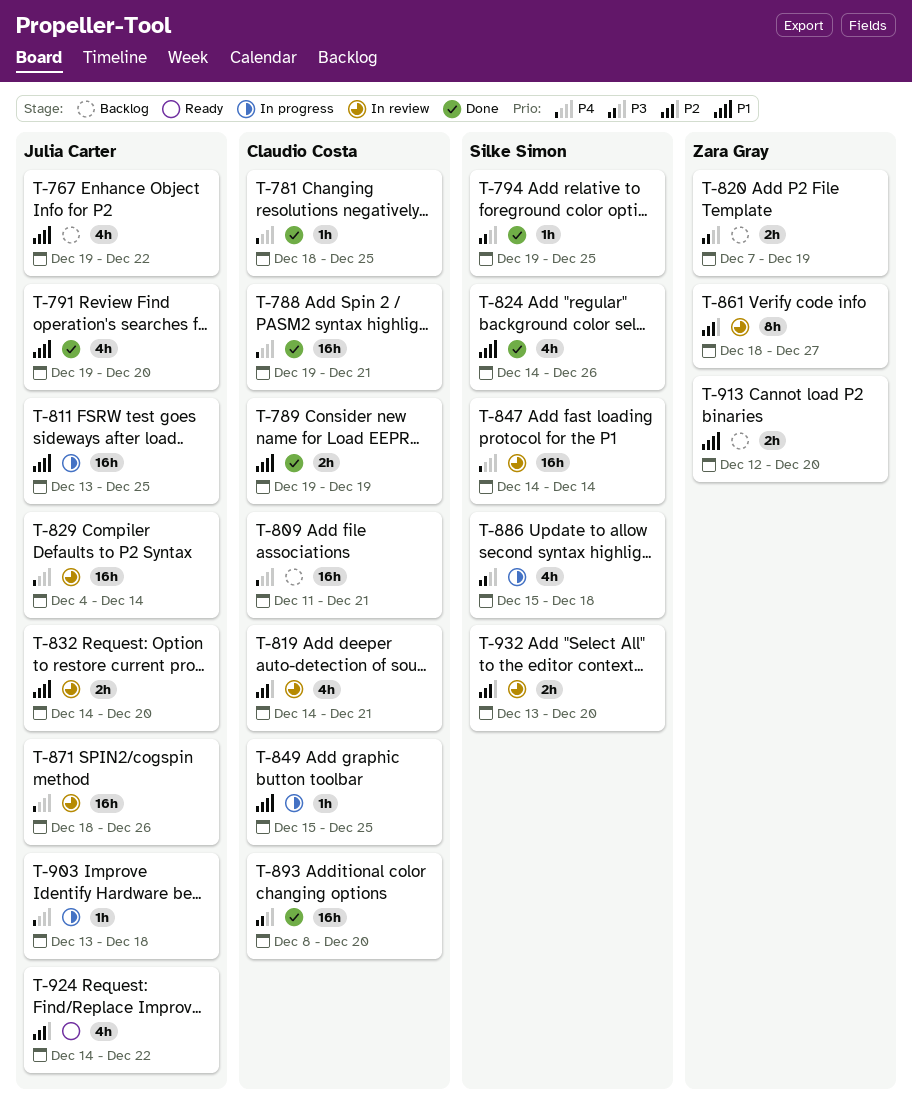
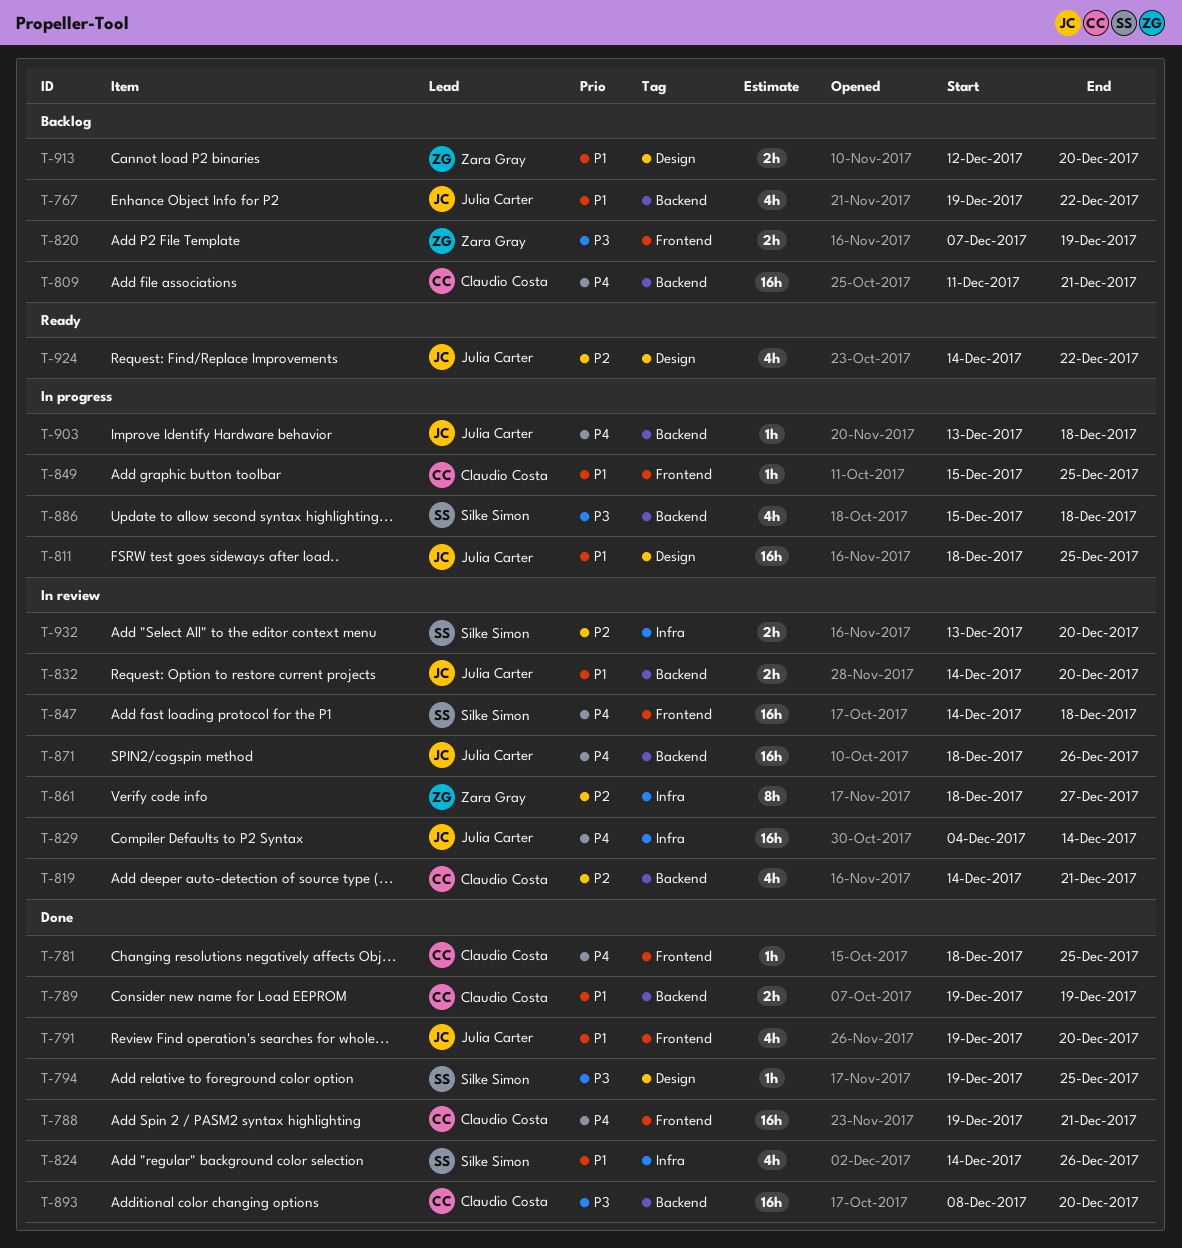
T-811, start: Dec 13 -> Dec 18
T-847, due: Dec 14 -> Dec 18

